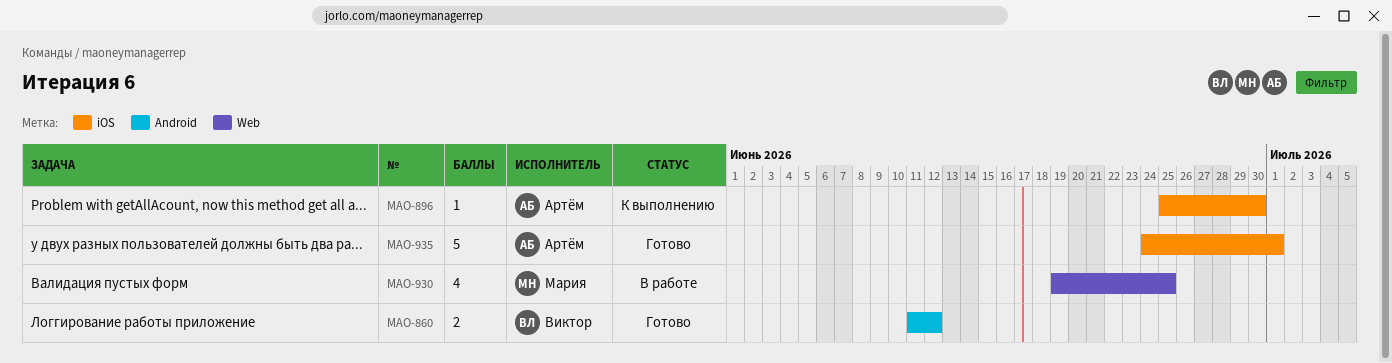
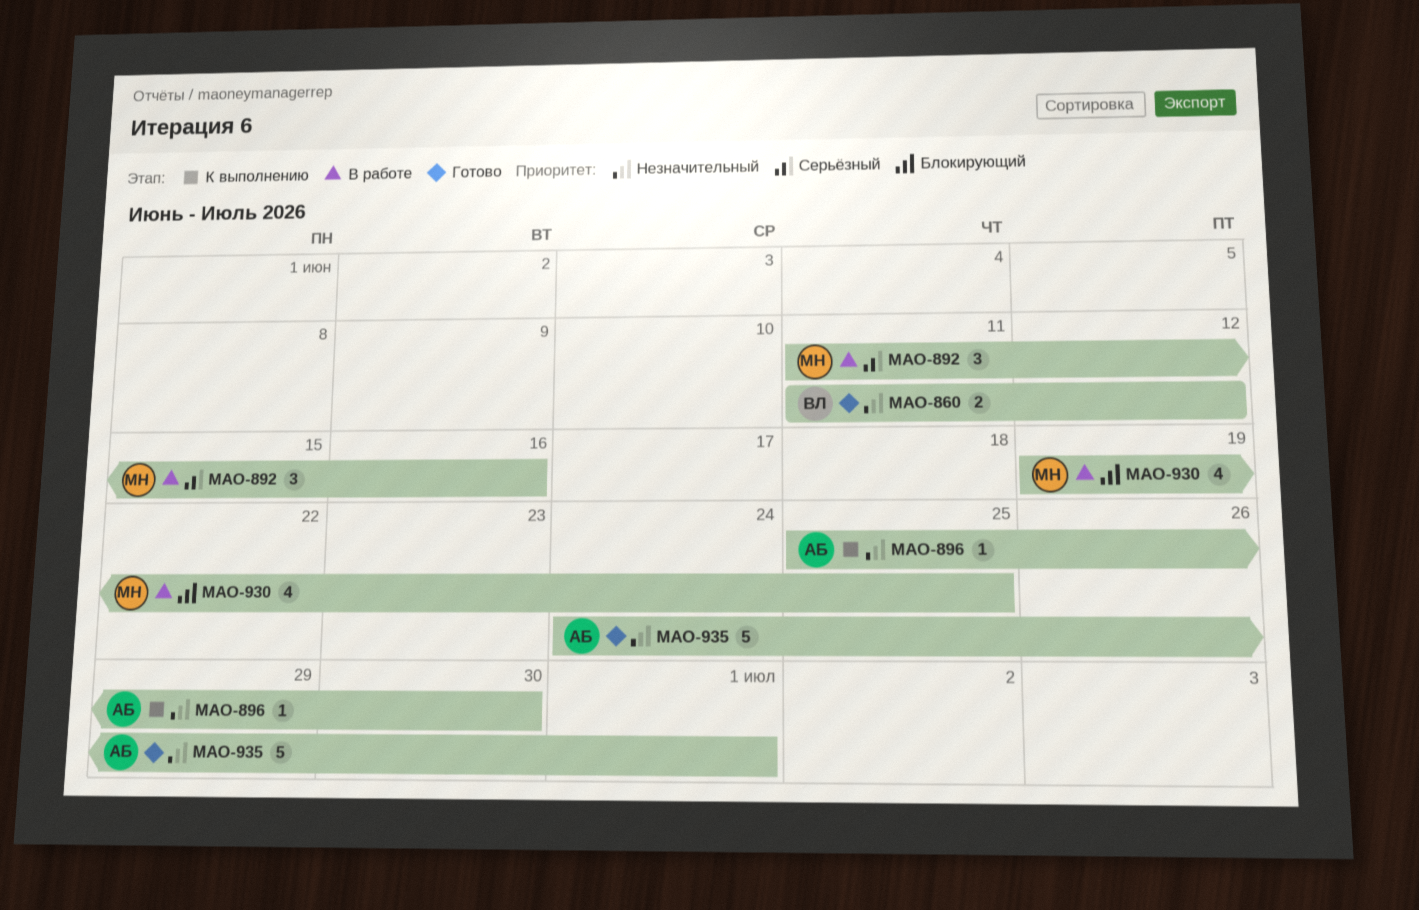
MAO-892: none -> present

